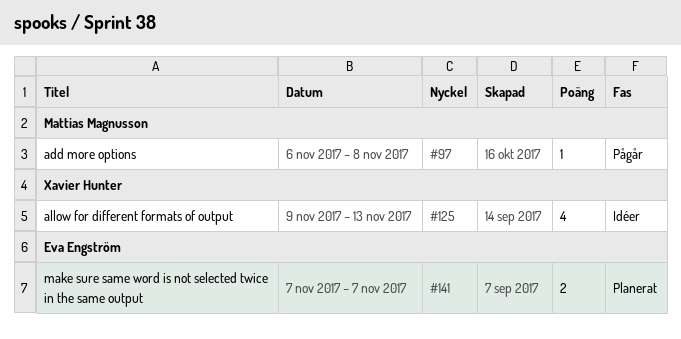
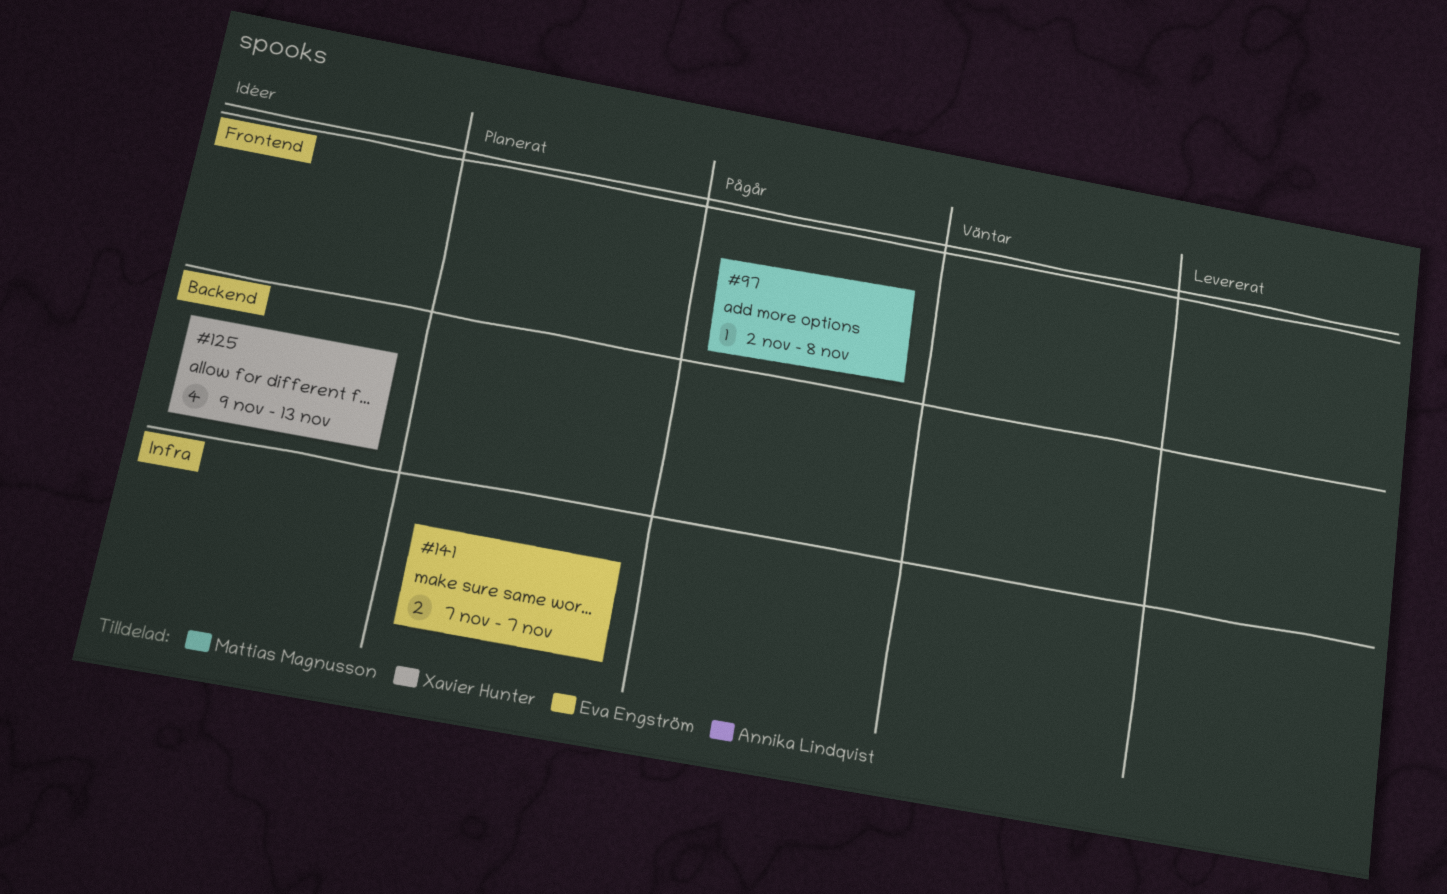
#97, start: Nov 6 -> Nov 2

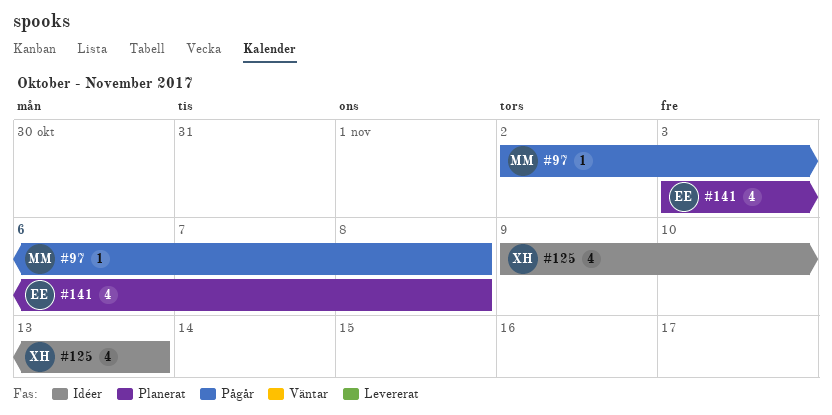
#141, estimate: 2 -> 4
#141, start: Nov 7 -> Nov 3
#141, due: Nov 7 -> Nov 8

